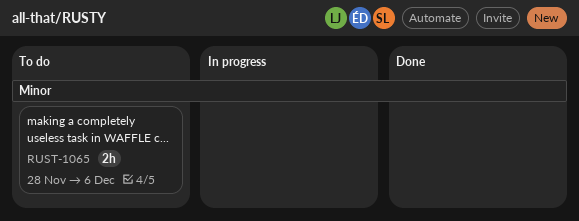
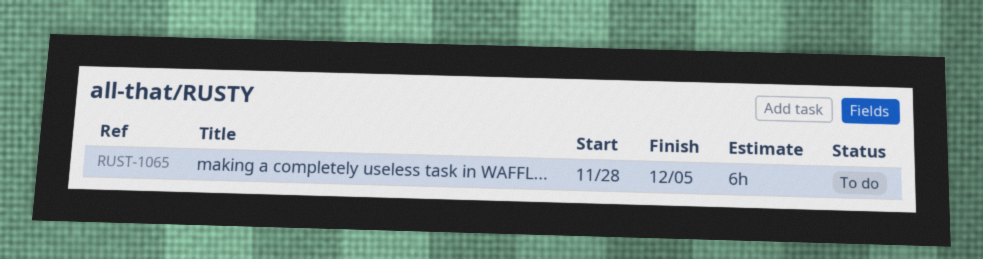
RUST-1065, estimate: 2h -> 6h
RUST-1065, due: Dec 6 -> Dec 5

